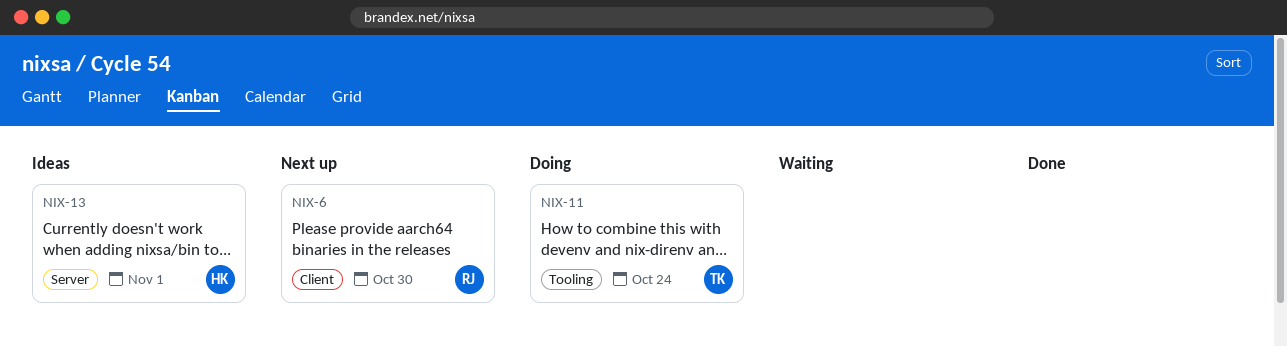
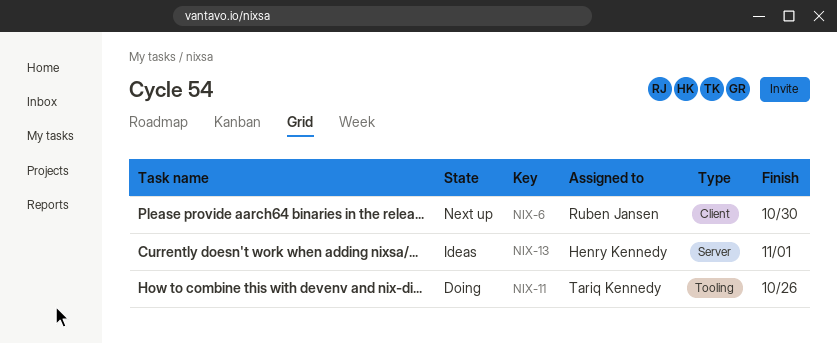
NIX-11, due: Oct 24 -> Oct 26

